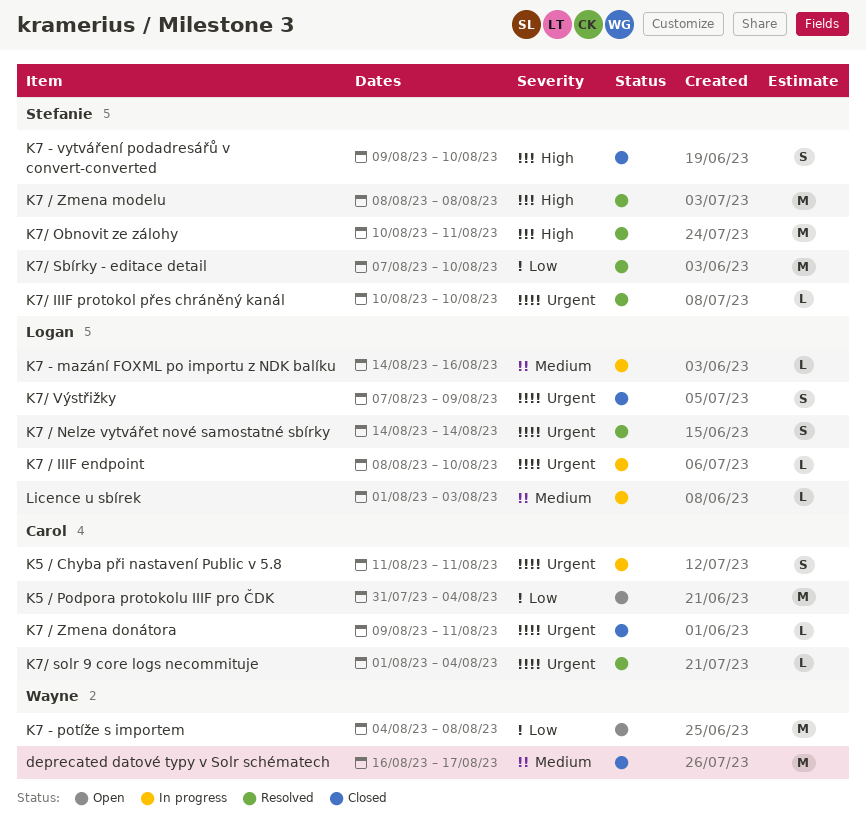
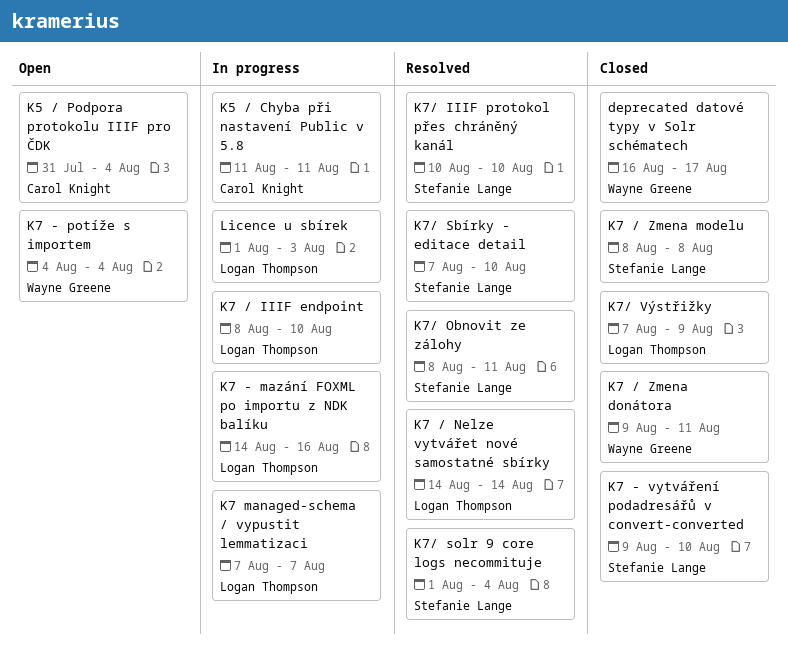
K7 - potíže s importem, due: Aug 8 -> Aug 4
K7 / Zmena donátora, owner: Carol Knight -> Wayne Greene
K7 / Zmena modelu, status: Resolved -> Closed
K7 managed-schema / vypustit lemmatizaci: none -> present
K7/ Obnovit ze zálohy, start: Aug 10 -> Aug 8
K7/ solr 9 core logs necommituje, owner: Carol Knight -> Stefanie Lange

